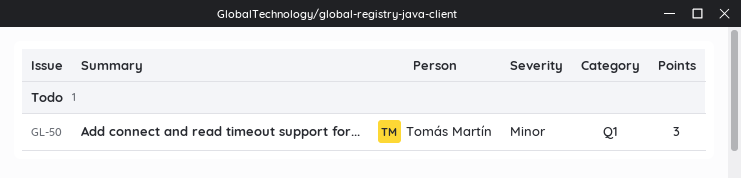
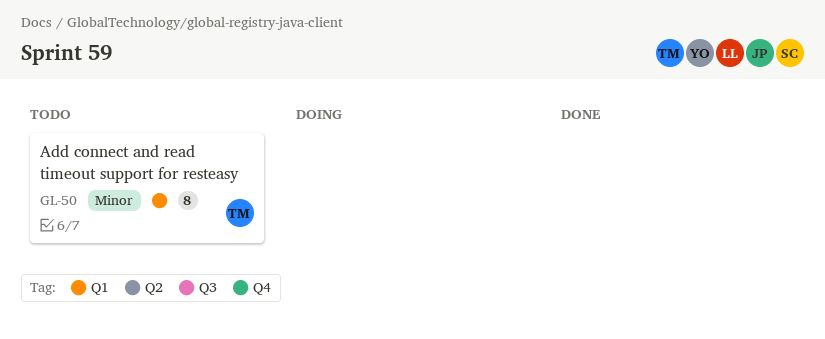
GL-50, estimate: 3 -> 8

